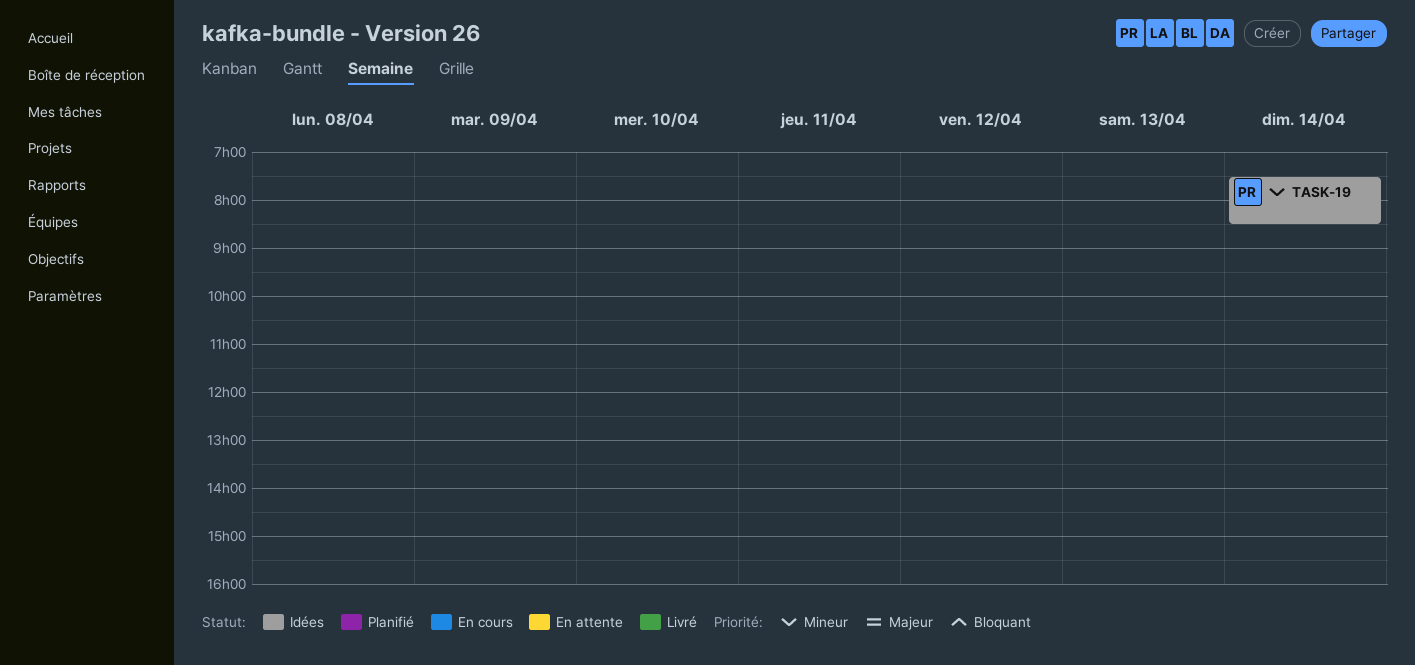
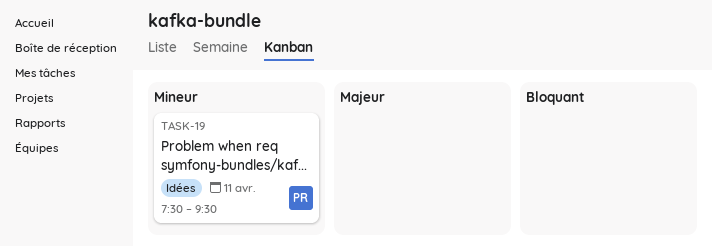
TASK-19, day: Apr 14 -> Apr 11
TASK-19, ends: 08:30 -> 09:30

